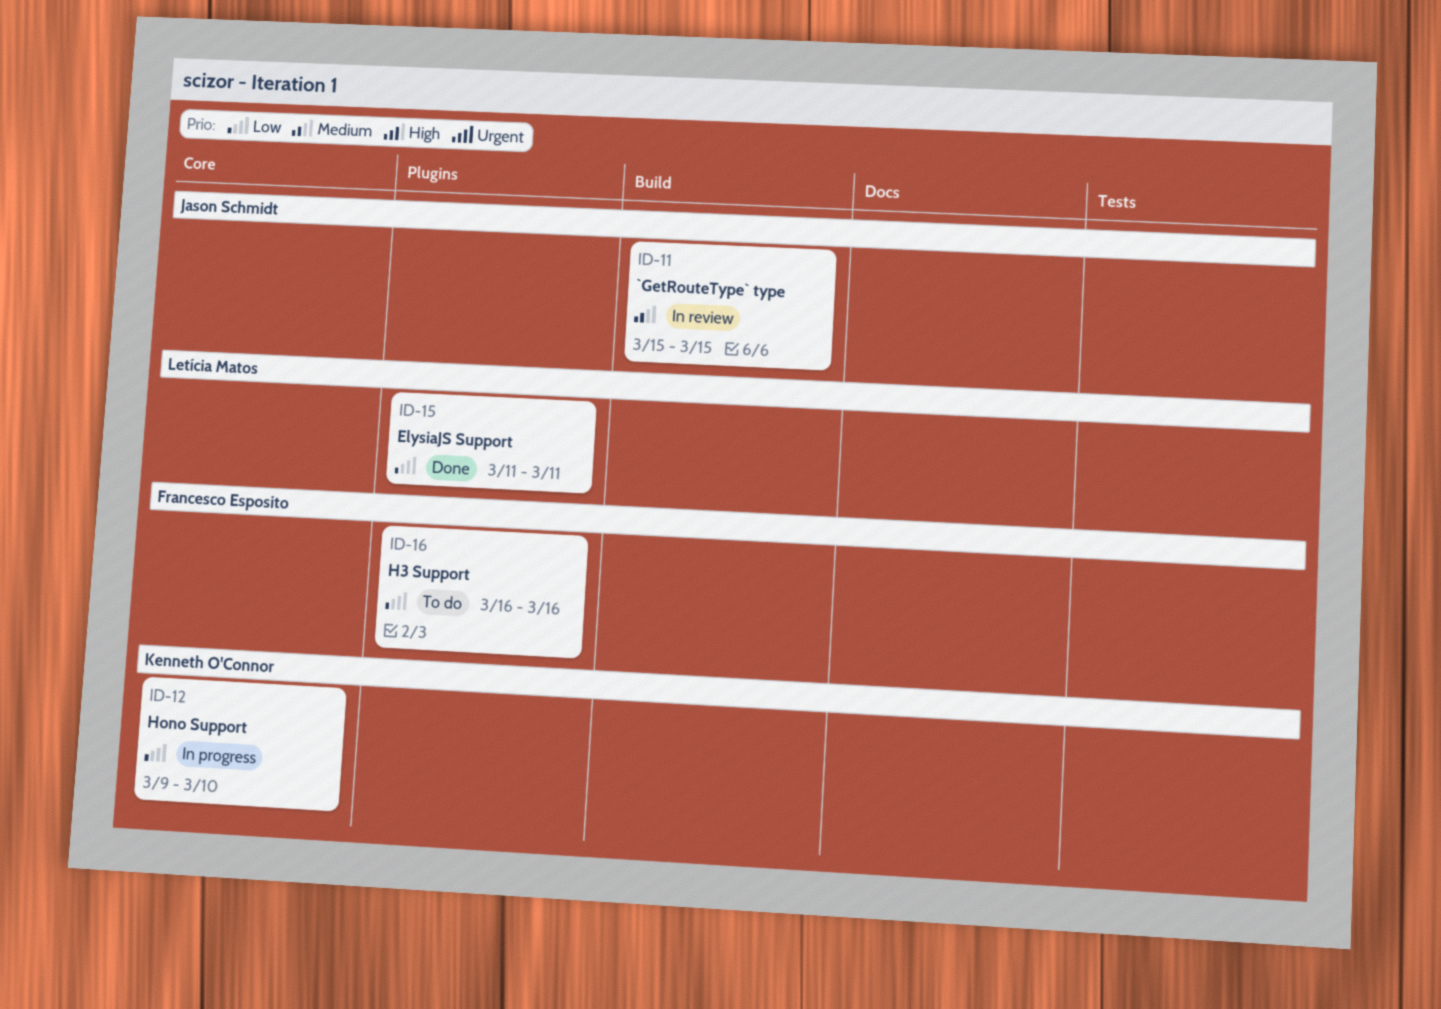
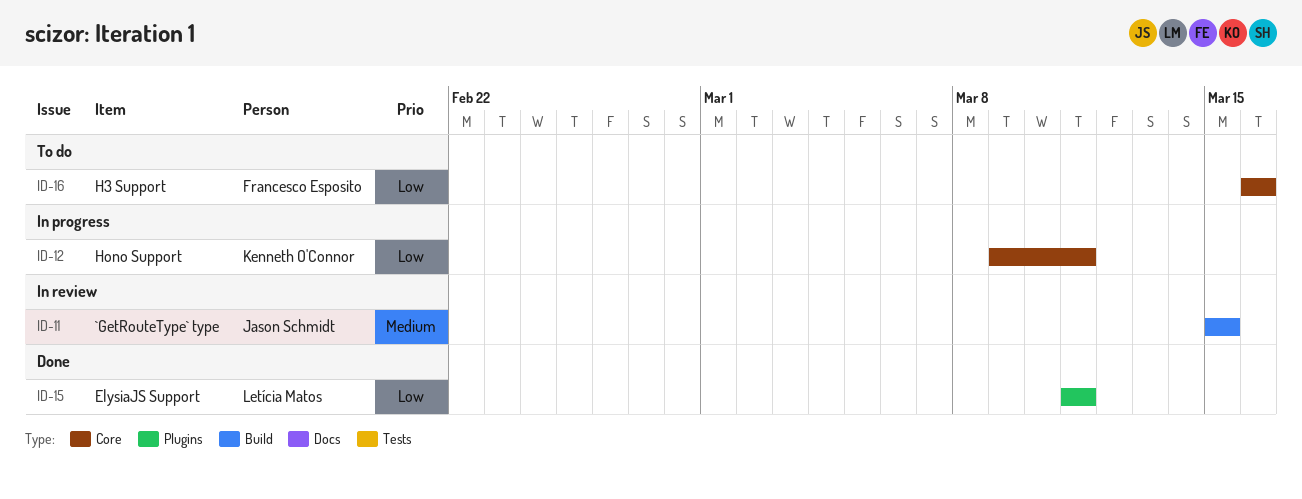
ID-12, due: Mar 10 -> Mar 11
ID-16, label: Plugins -> Core

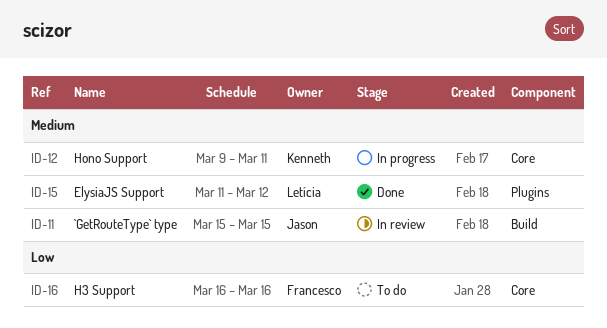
ID-12, priority: Low -> Medium
ID-15, priority: Low -> Medium
ID-15, due: Mar 11 -> Mar 12

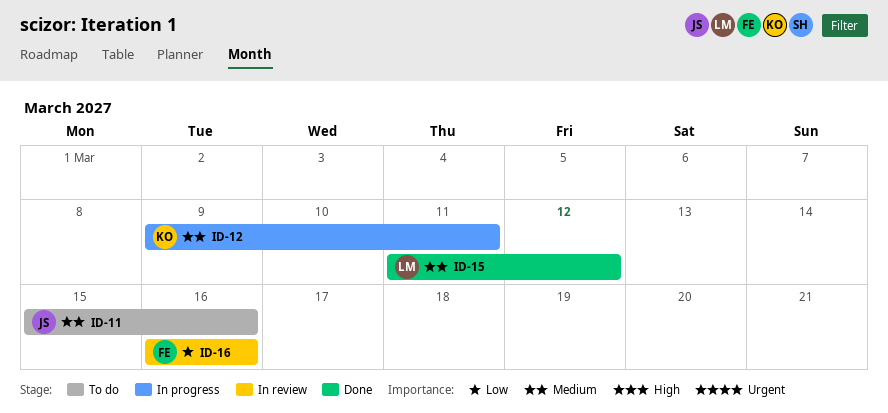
ID-11, status: In review -> To do
ID-11, due: Mar 15 -> Mar 16
ID-16, status: To do -> In review

